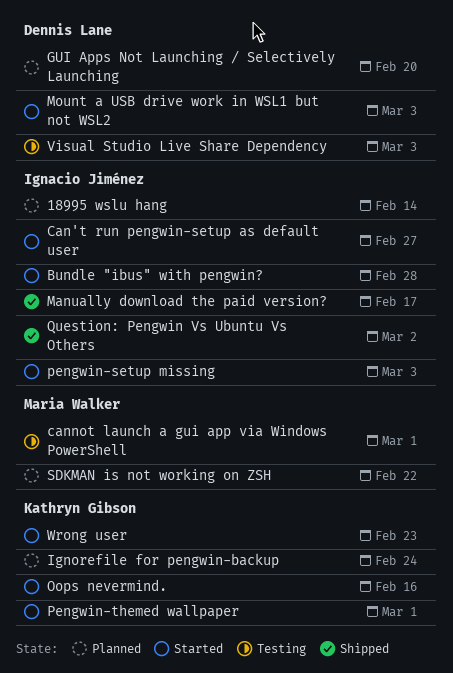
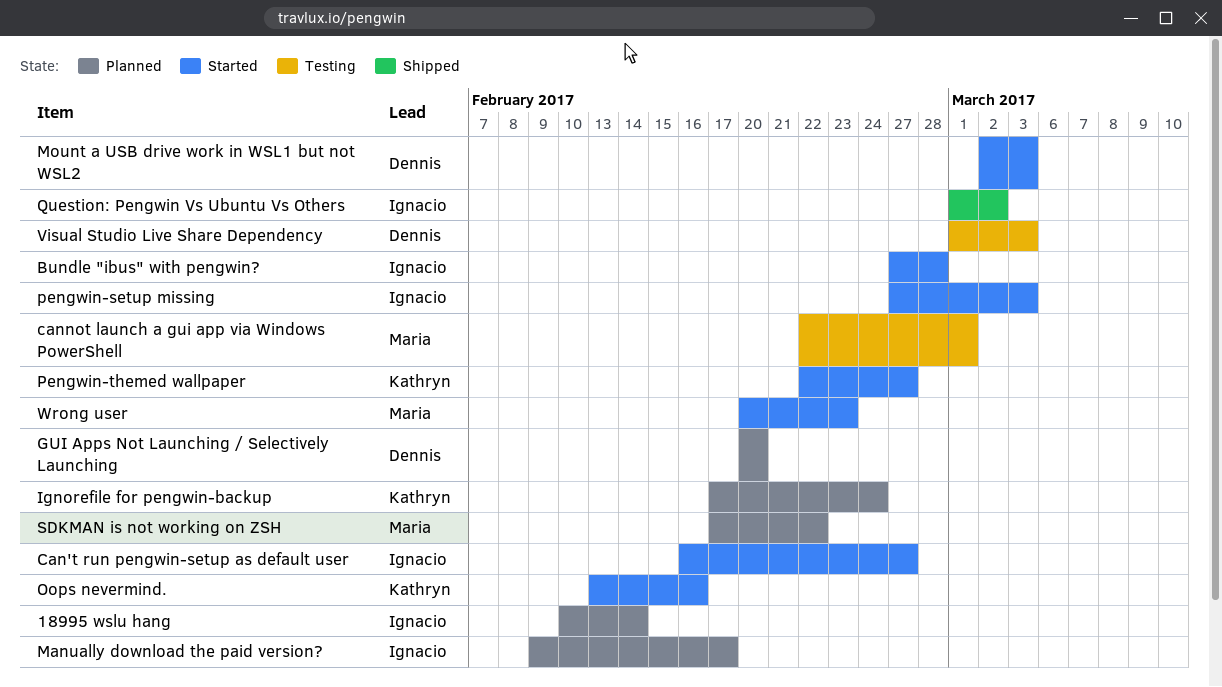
Manually download the paid version?, status: Shipped -> Planned
Pengwin-themed wallpaper, due: Mar 1 -> Feb 27
Wrong user, owner: Kathryn Gibson -> Maria Walker

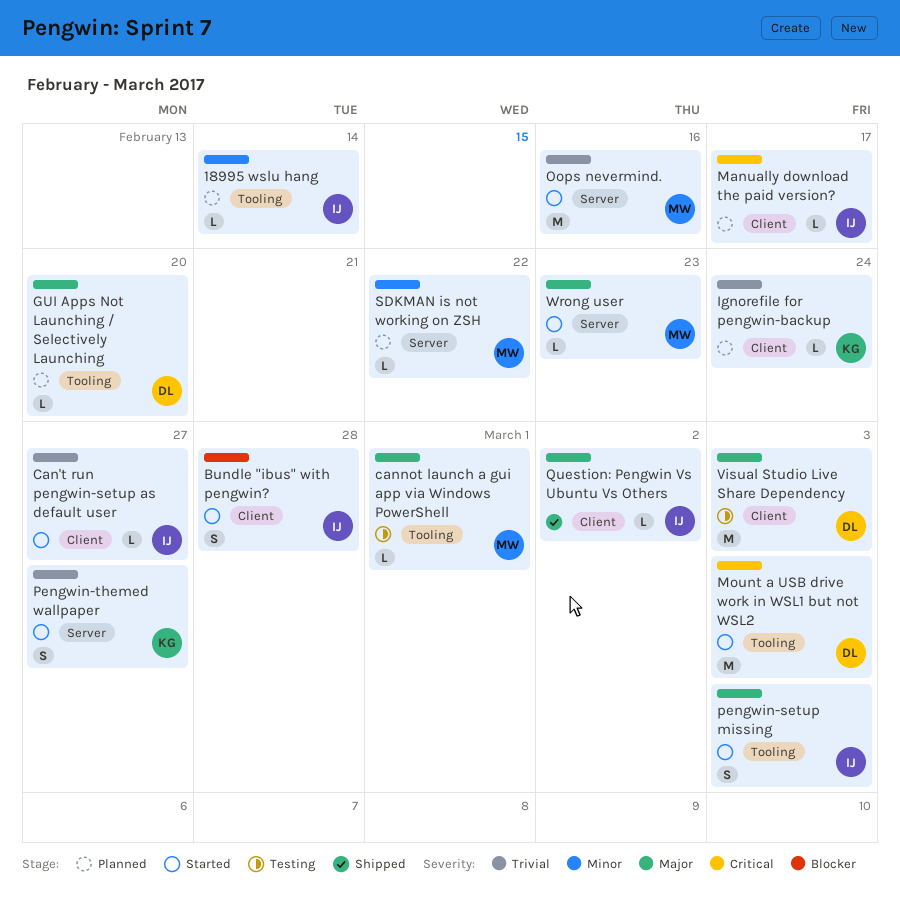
Oops nevermind., owner: Kathryn -> Maria

